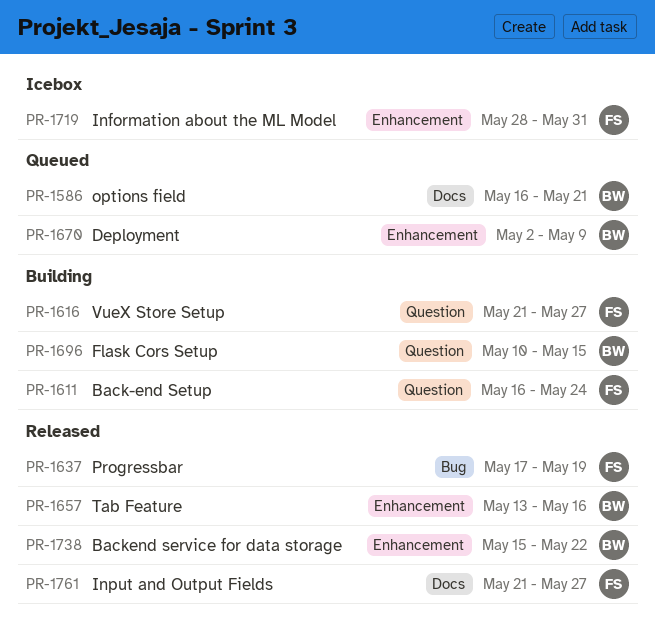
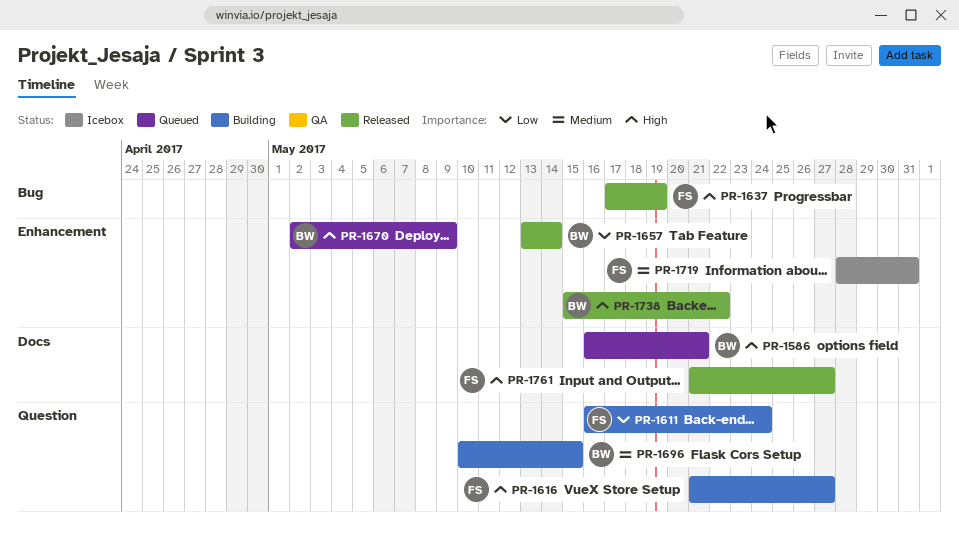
PR-1657, due: May 16 -> May 14

